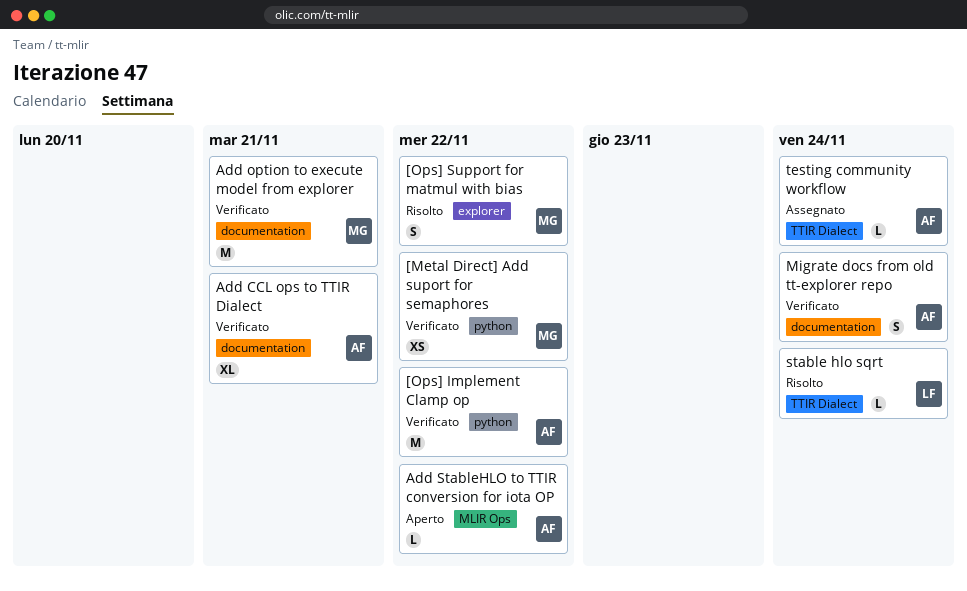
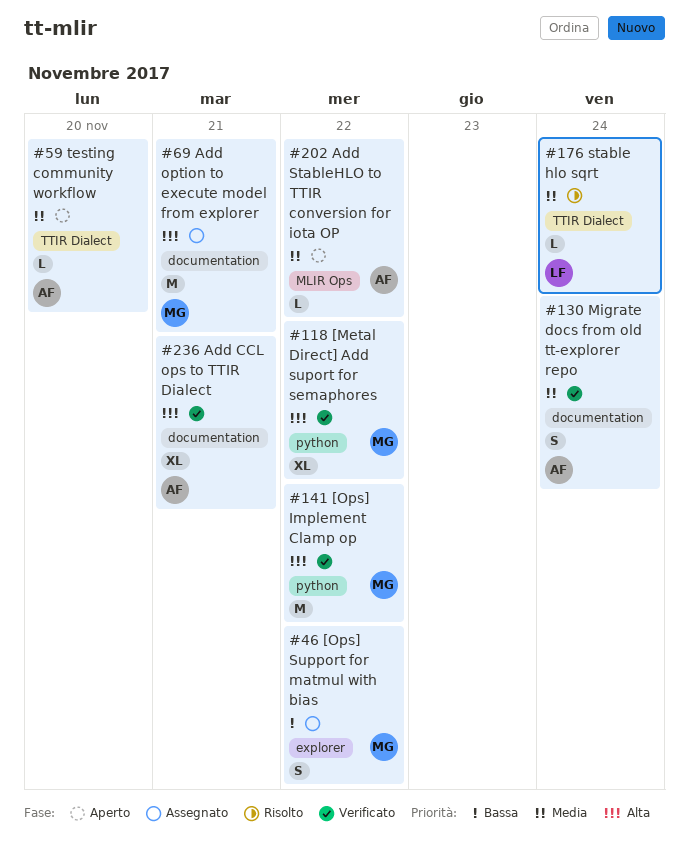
[Metal Direct] Add suport for semaphores, estimate: XS -> XL
[Ops] Implement Clamp op, owner: AF -> MG
[Ops] Support for matmul with bias, status: Risolto -> Assegnato
Add option to execute model from explorer, status: Verificato -> Assegnato
testing community workflow, status: Assegnato -> Aperto
testing community workflow, due: Nov 24 -> Nov 20

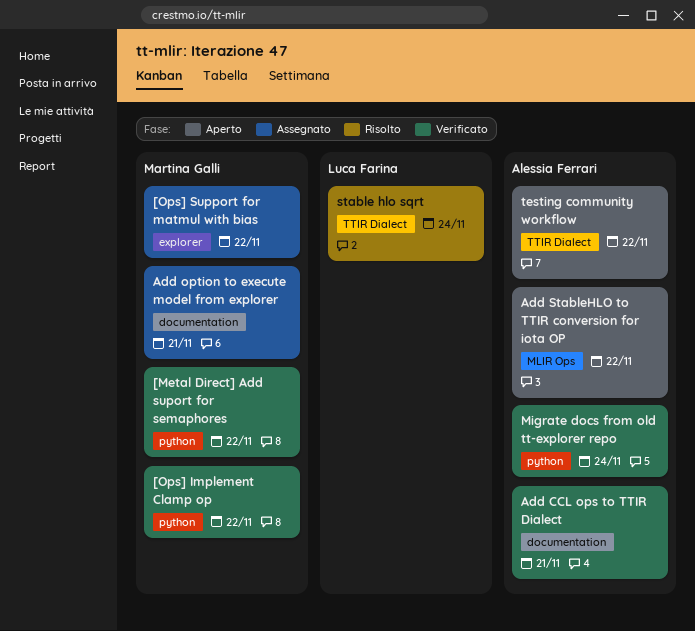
Migrate docs from old tt-explorer repo, label: documentation -> python
testing community workflow, due: Nov 20 -> Nov 22

